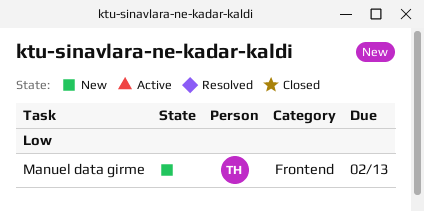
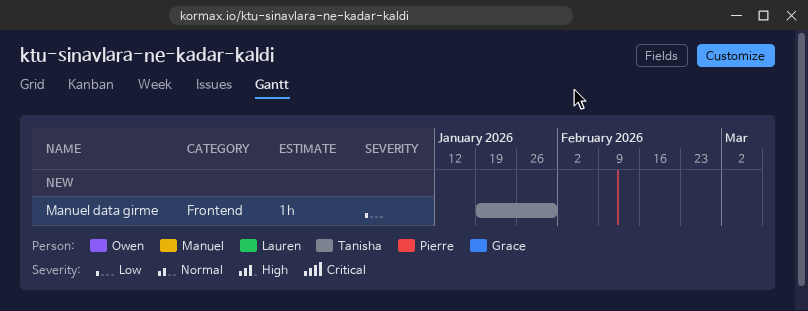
Manuel data girme, due: Feb 13 -> Jan 30

